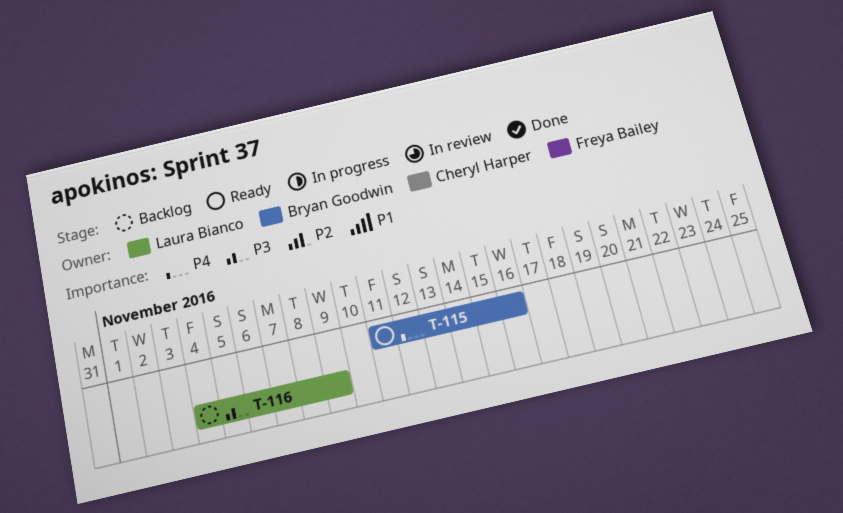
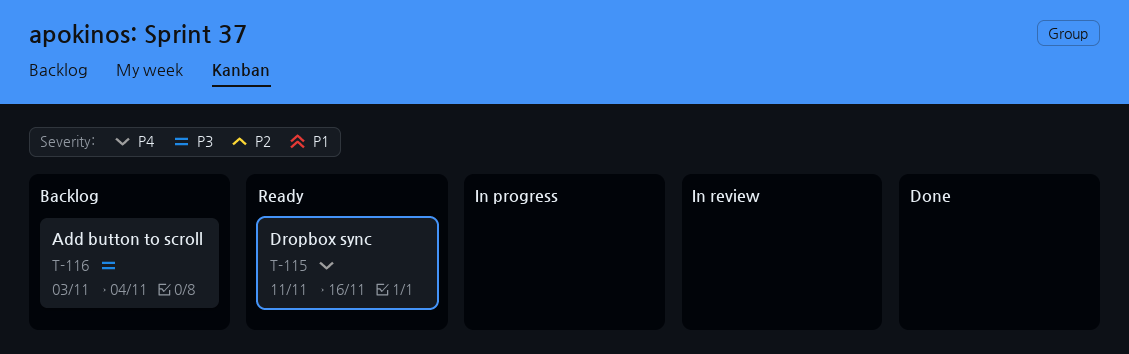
T-116, start: Nov 4 -> Nov 3
T-116, due: Nov 9 -> Nov 4

